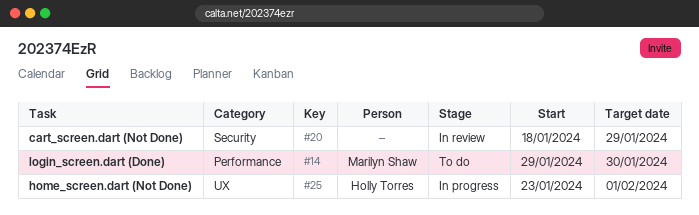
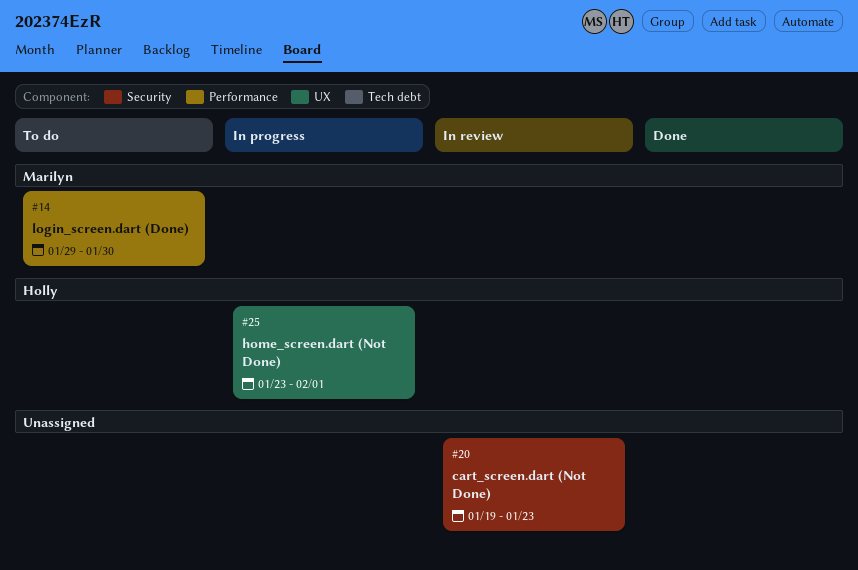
#20, start: Jan 18 -> Jan 19
#20, due: Jan 29 -> Jan 23

